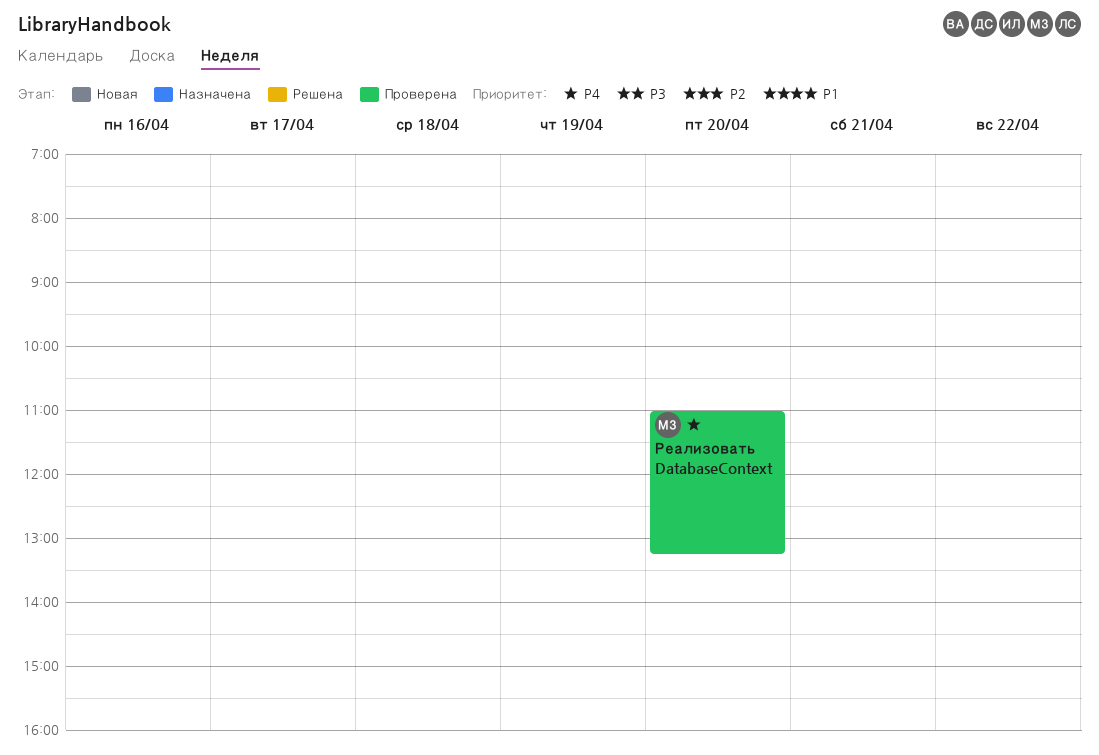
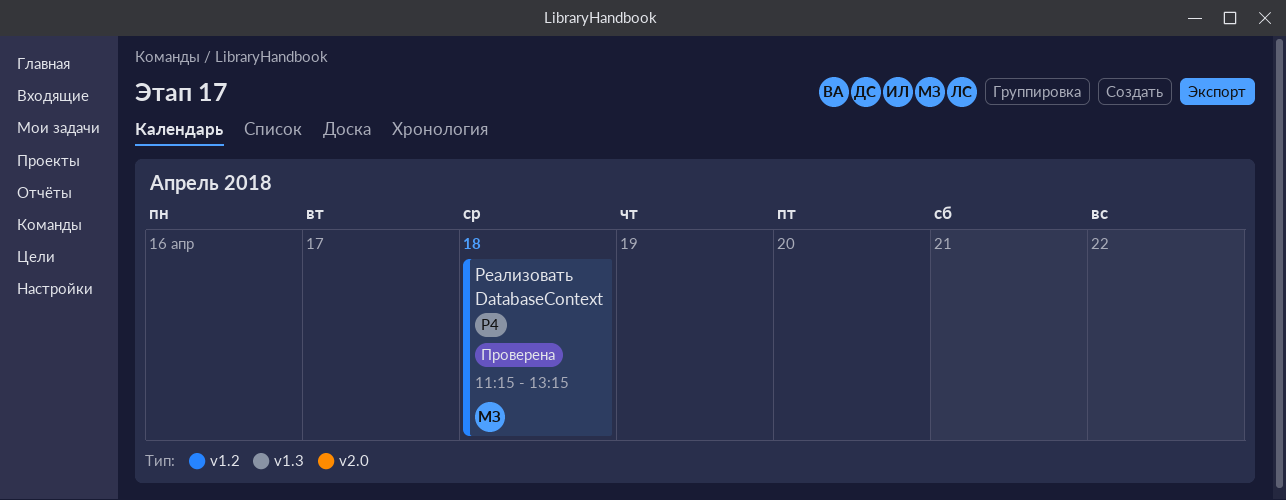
Реализовать DatabaseContext, day: Apr 20 -> Apr 18
Реализовать DatabaseContext, begins: 11:00 -> 11:15

